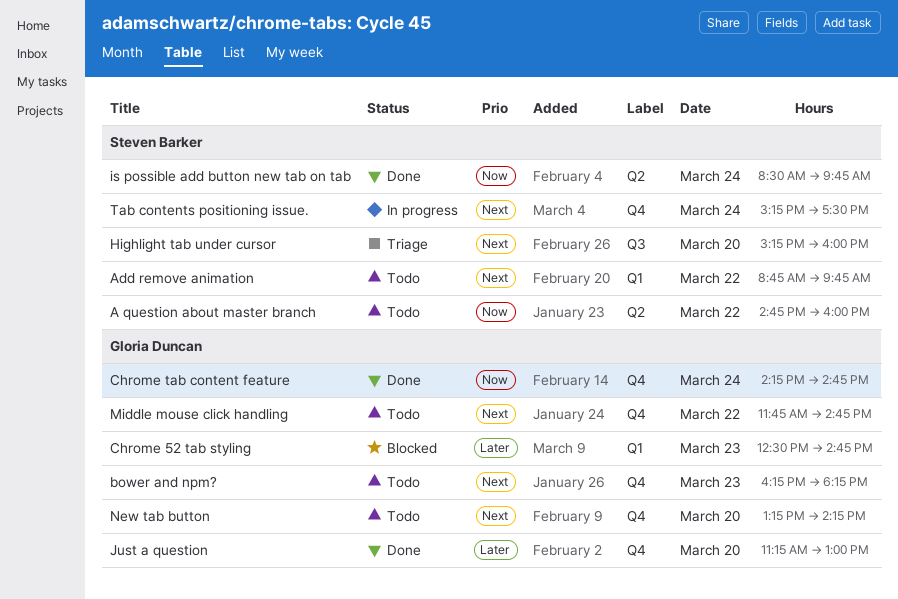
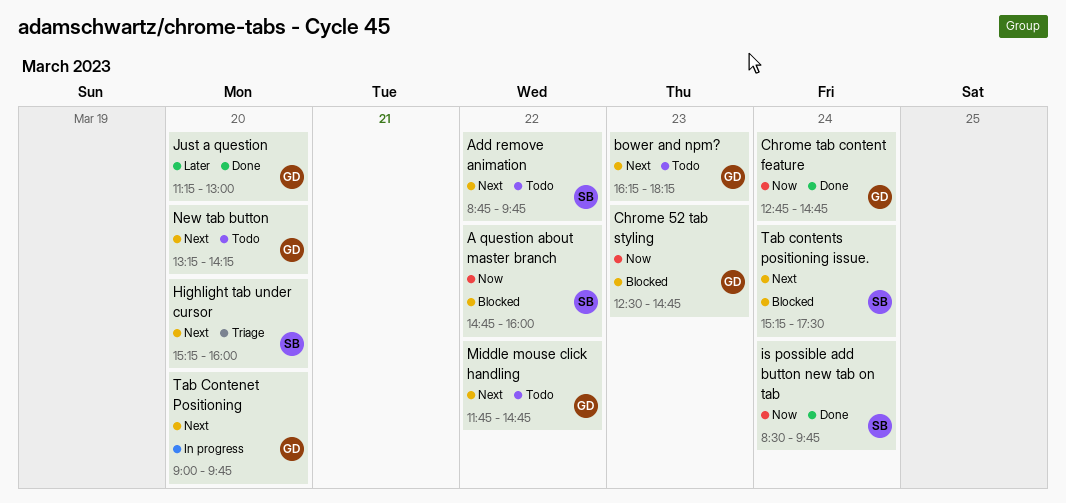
A question about master branch, status: Todo -> Blocked
Chrome 52 tab styling, priority: Later -> Now
Chrome tab content feature, begins: 14:15 -> 12:45
Tab Contenet Positioning: none -> present
Tab contents positioning issue., status: In progress -> Blocked

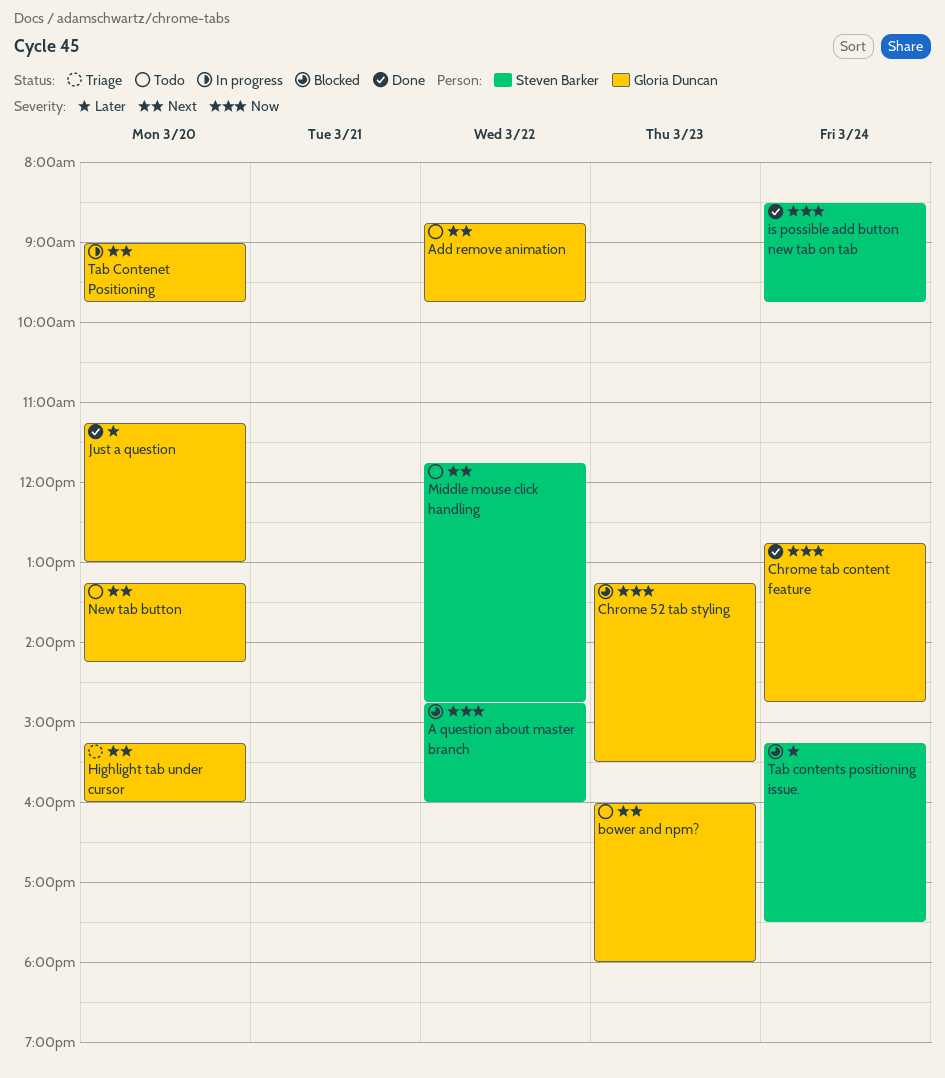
Add remove animation, owner: Steven Barker -> Gloria Duncan
bower and npm?, begins: 16:15 -> 16:00
bower and npm?, ends: 18:15 -> 18:00
Chrome 52 tab styling, begins: 12:30 -> 13:15
Chrome 52 tab styling, ends: 14:45 -> 15:30
Highlight tab under cursor, owner: Steven Barker -> Gloria Duncan
Middle mouse click handling, owner: Gloria Duncan -> Steven Barker
Tab contents positioning issue., priority: Next -> Later

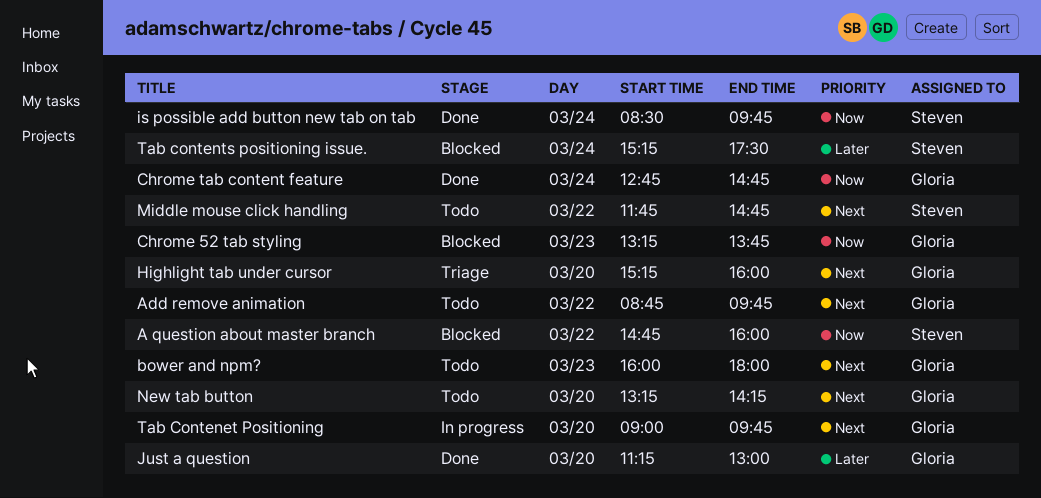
Chrome 52 tab styling, ends: 15:30 -> 13:45

